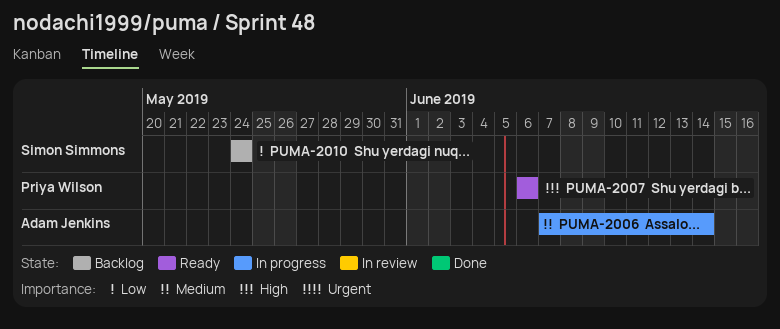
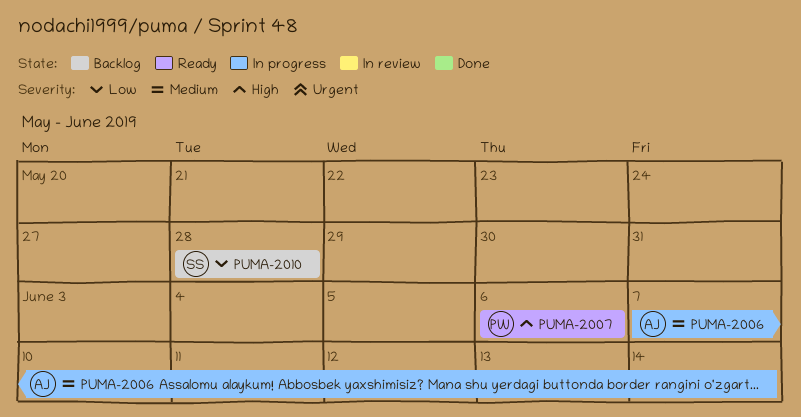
PUMA-2010, start: May 24 -> May 28
PUMA-2010, due: May 24 -> May 28

